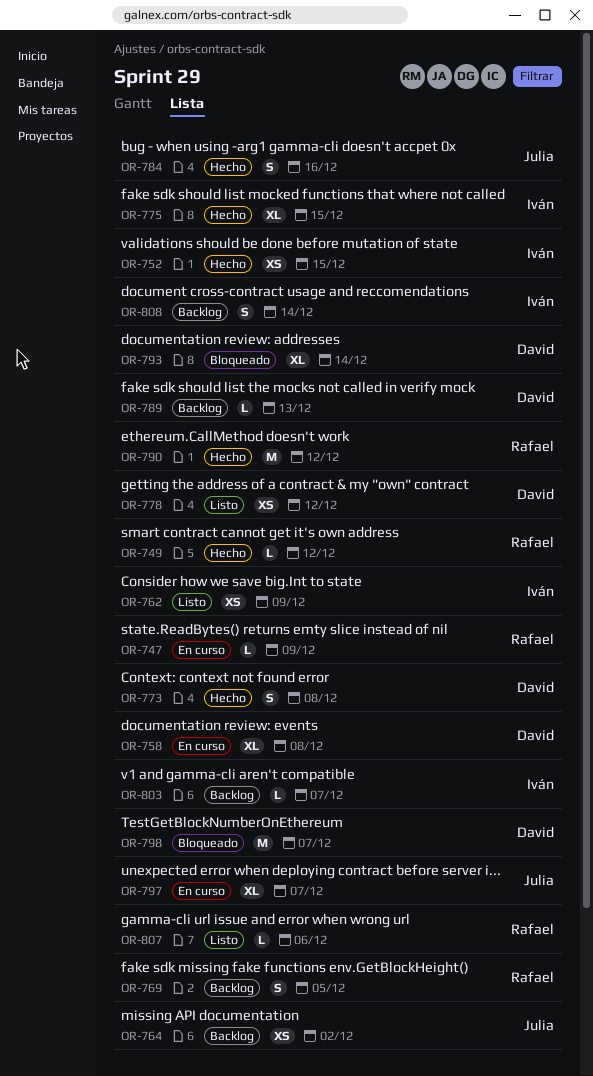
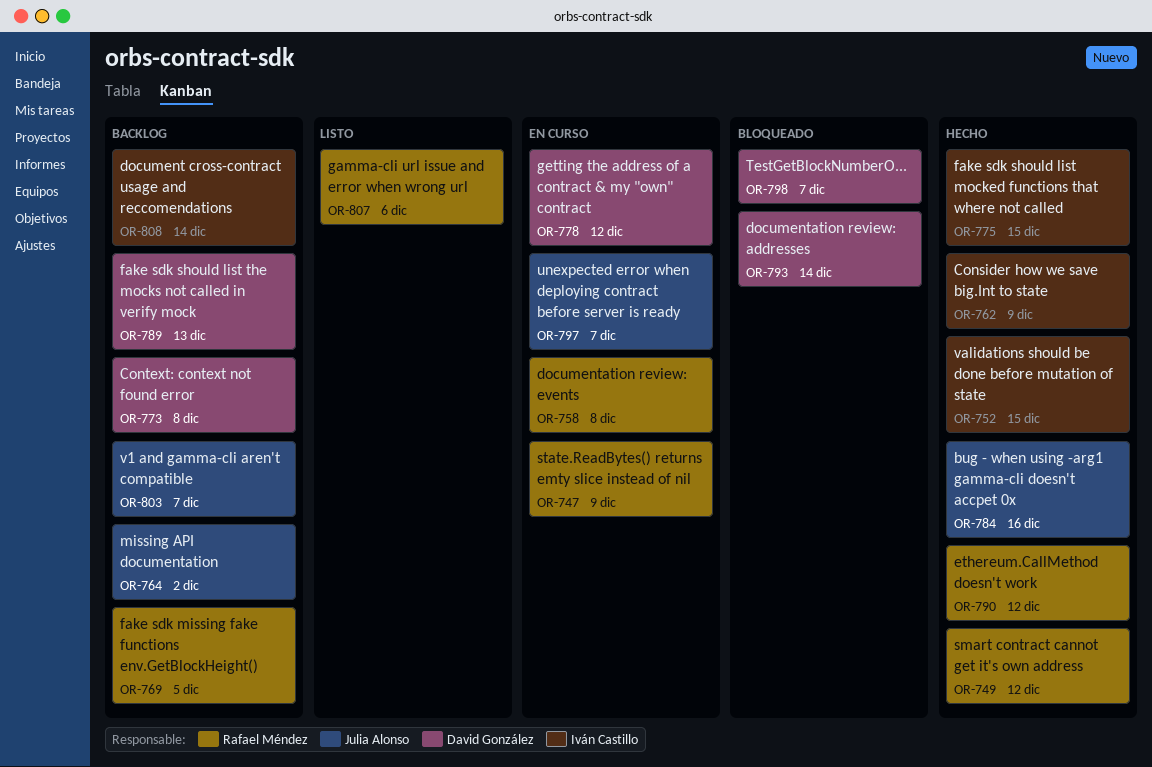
OR-758, owner: David González -> Rafael Méndez
OR-762, status: Listo -> Hecho
OR-773, status: Hecho -> Backlog
OR-778, status: Listo -> En curso
OR-803, owner: Iván Castillo -> Julia Alonso

